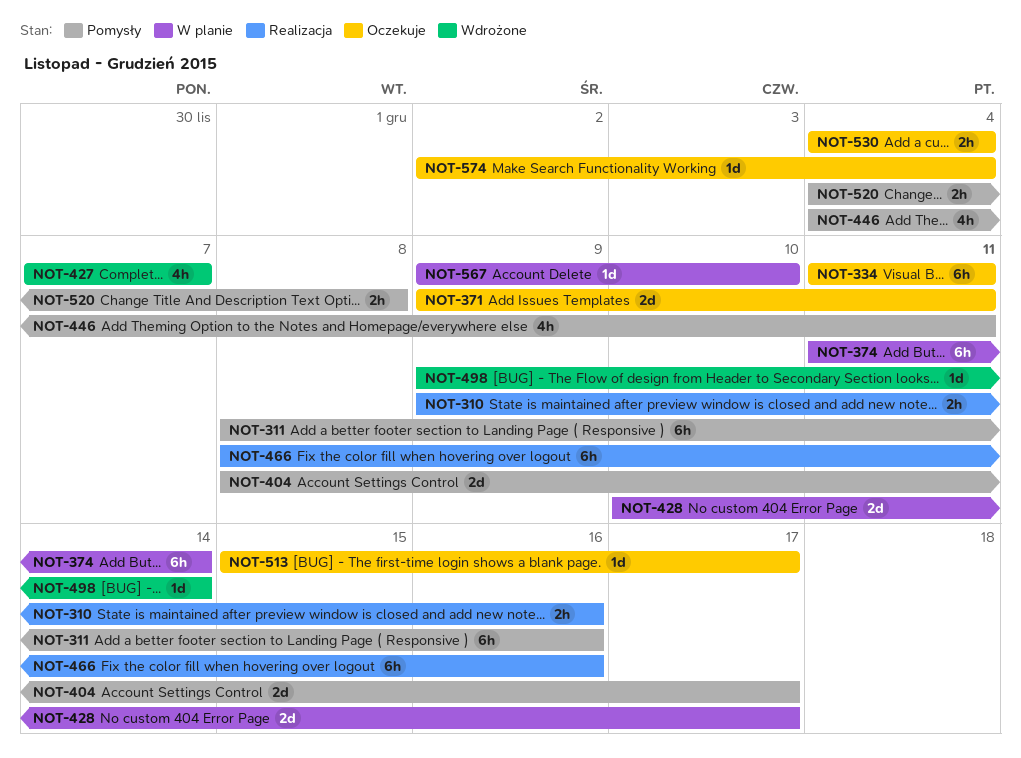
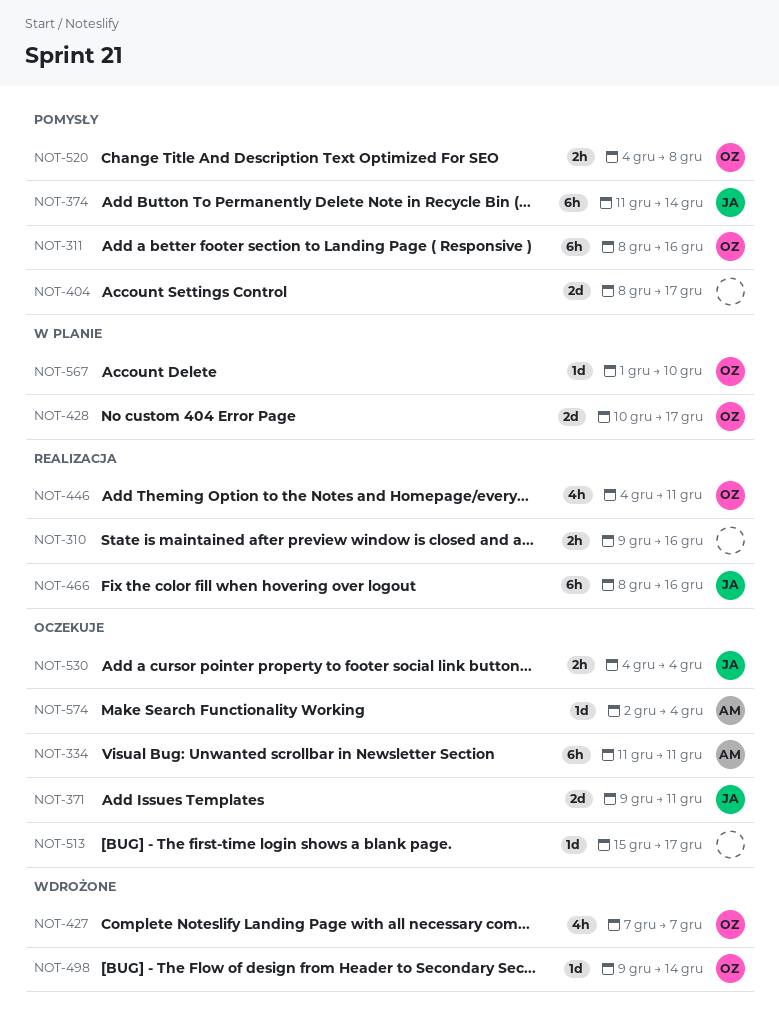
NOT-374, status: W planie -> Pomysły
NOT-446, status: Pomysły -> Realizacja
NOT-567, start: Dec 9 -> Dec 1

